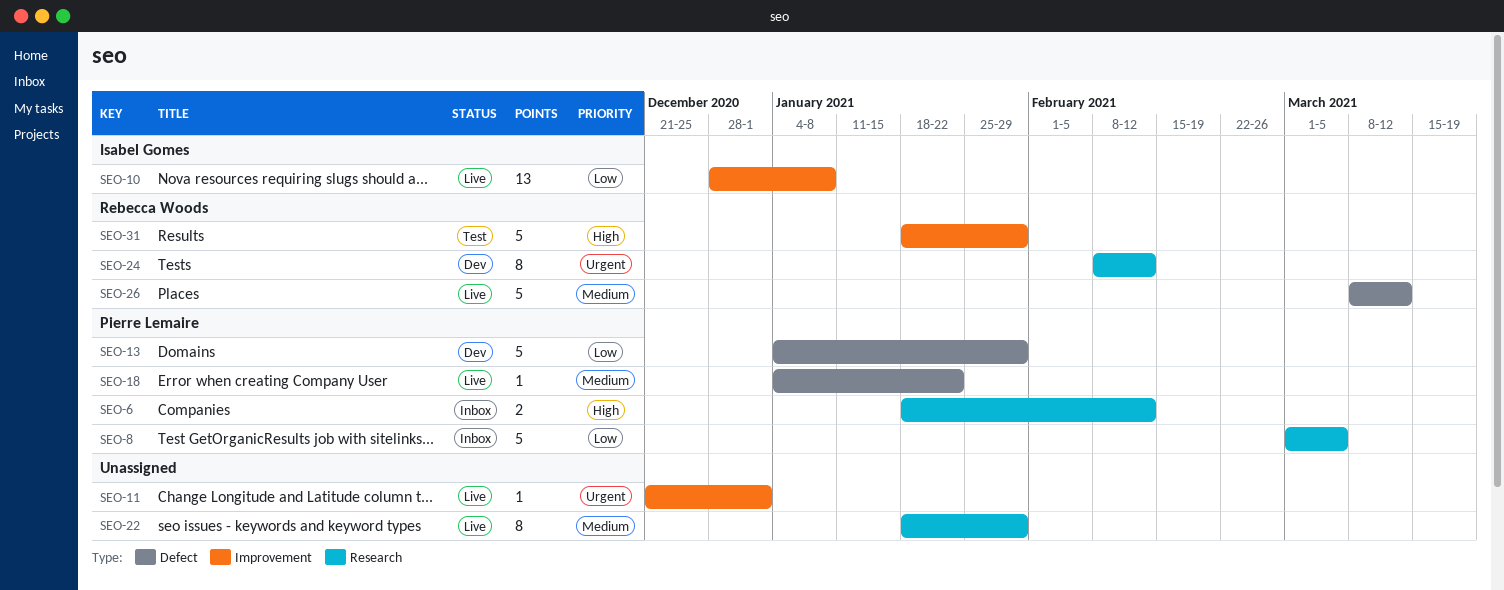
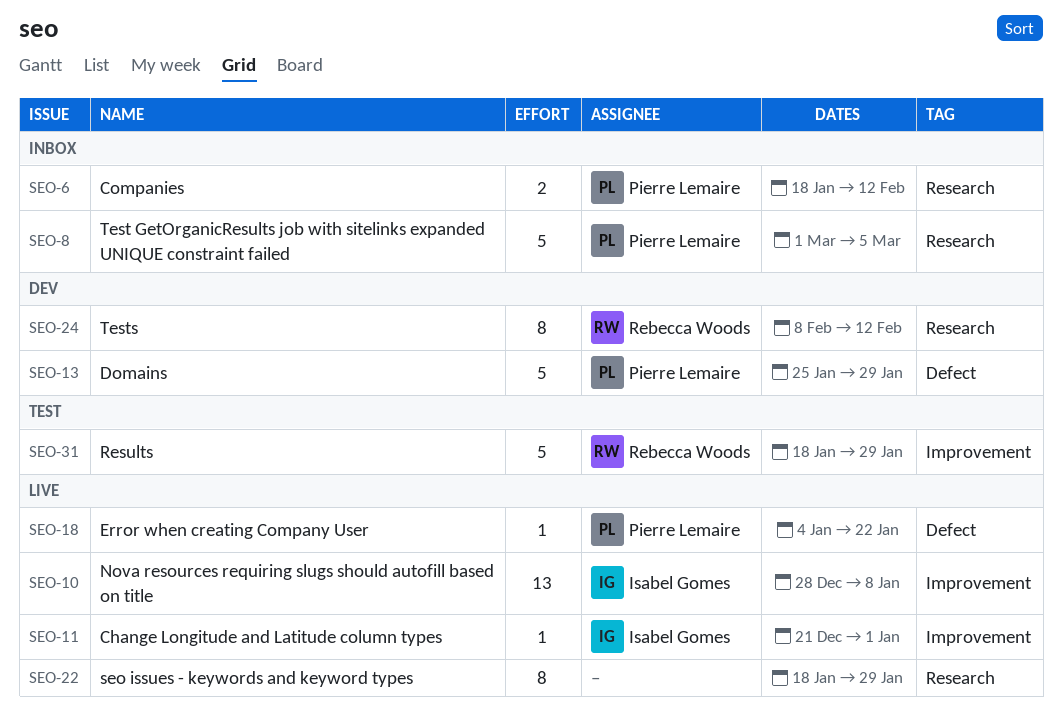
SEO-11, owner: none -> Isabel Gomes
SEO-13, start: Jan 4 -> Jan 25
SEO-26: present -> none

